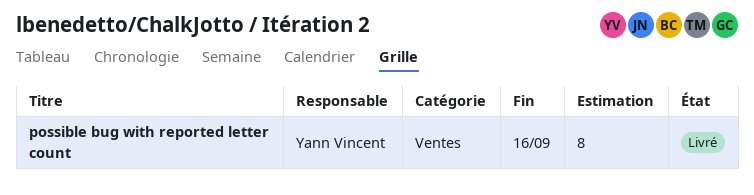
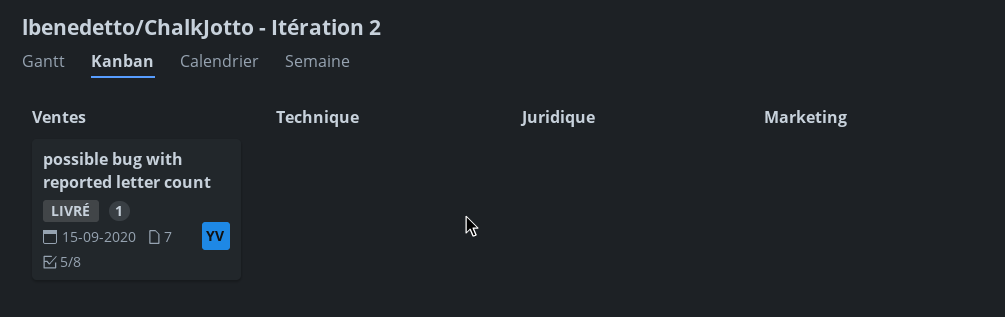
possible bug with reported letter count, estimate: 8 -> 1
possible bug with reported letter count, due: Sep 16 -> Sep 15

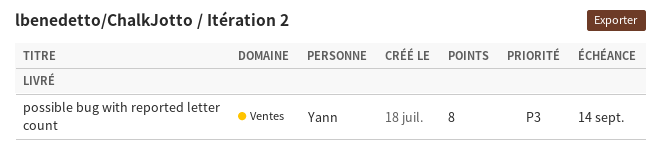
possible bug with reported letter count, estimate: 1 -> 8
possible bug with reported letter count, due: Sep 15 -> Sep 14

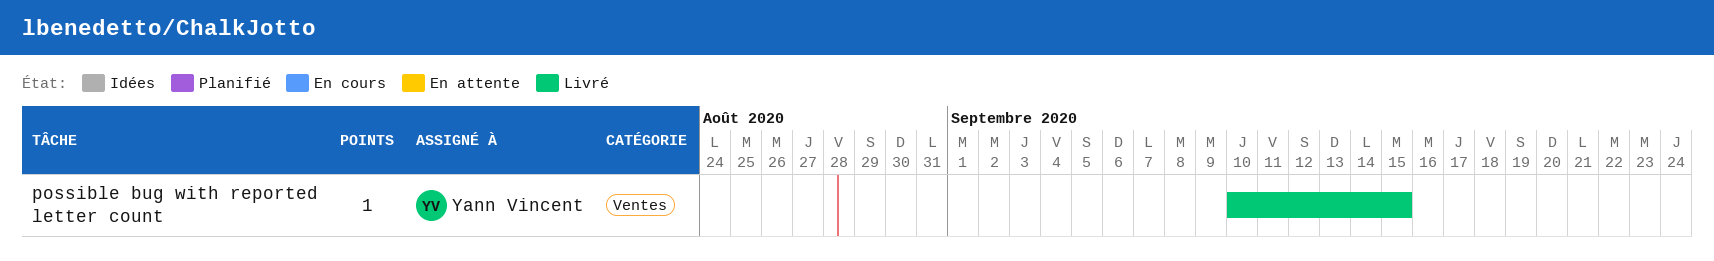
possible bug with reported letter count, estimate: 8 -> 1
possible bug with reported letter count, due: Sep 14 -> Sep 15

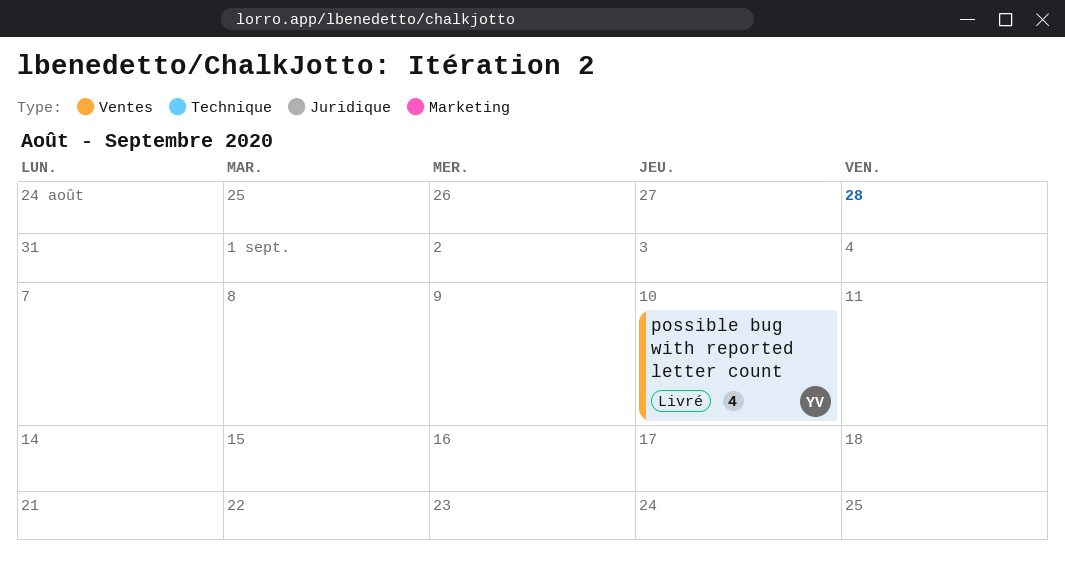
possible bug with reported letter count, estimate: 1 -> 4
possible bug with reported letter count, due: Sep 15 -> Sep 10

